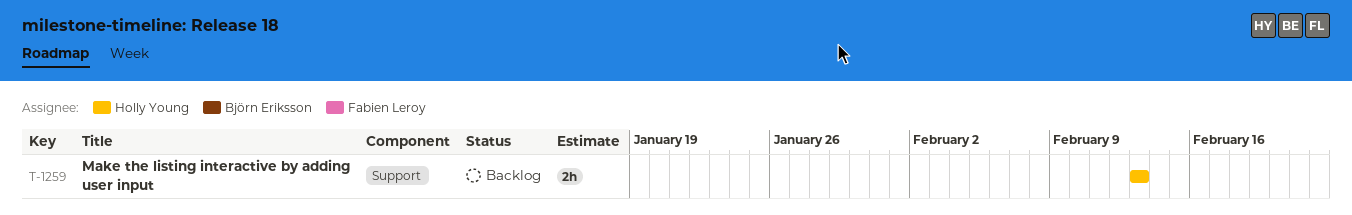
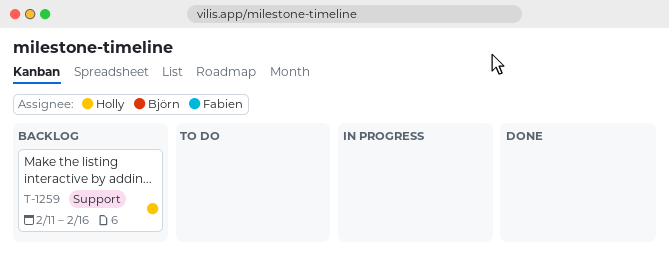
T-1259, start: Feb 13 -> Feb 11
T-1259, due: Feb 13 -> Feb 16

